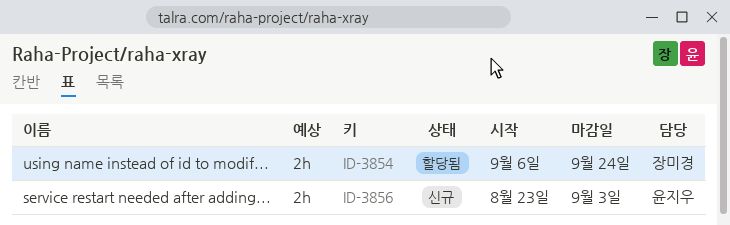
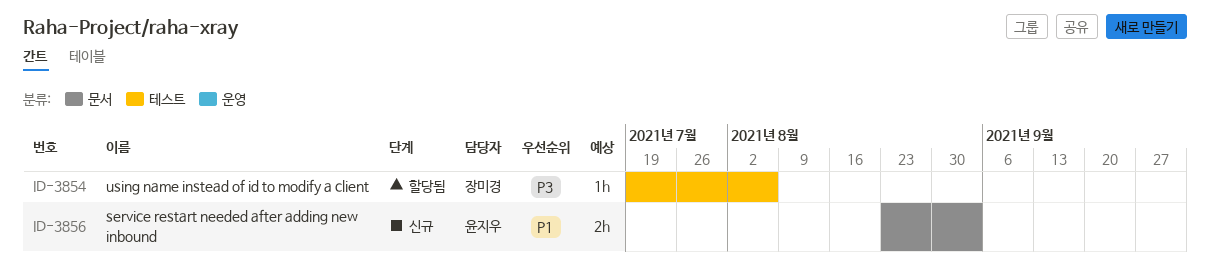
ID-3854, estimate: 2h -> 1h
ID-3854, start: Sep 6 -> Jul 19
ID-3854, due: Sep 24 -> Aug 6

